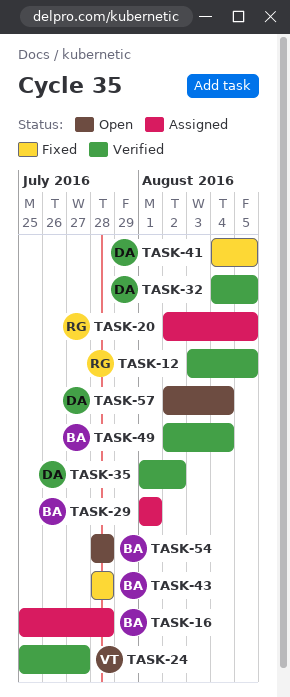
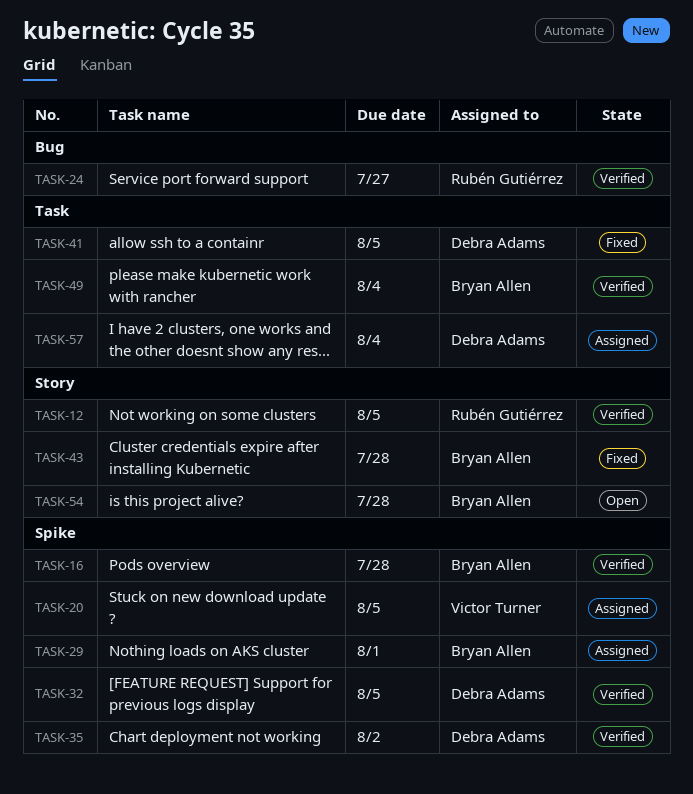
TASK-16, status: Assigned -> Verified
TASK-20, owner: Rubén Gutiérrez -> Victor Turner
TASK-24, owner: Victor Turner -> Rubén Gutiérrez
TASK-57, status: Open -> Assigned

